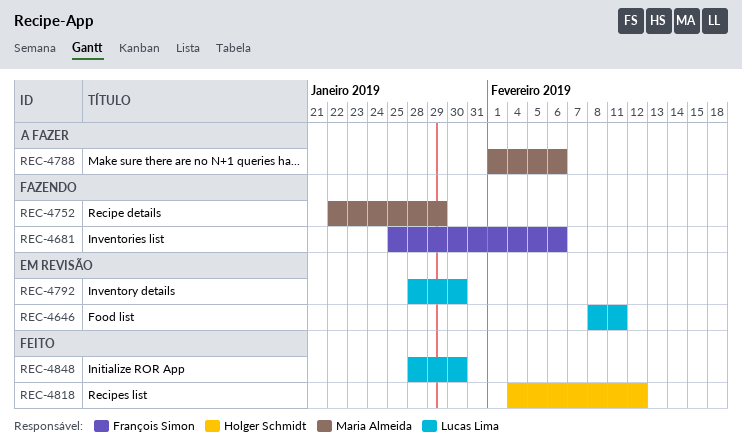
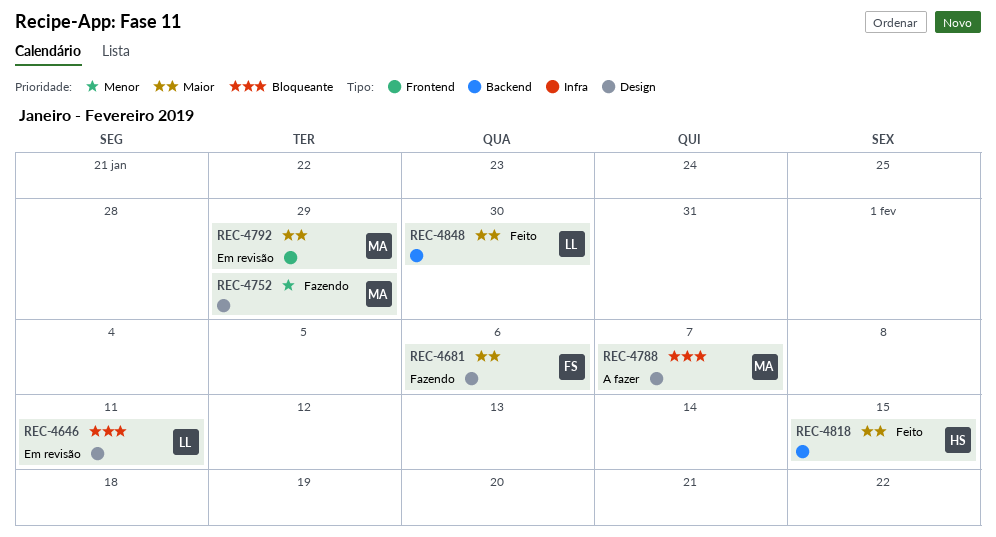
REC-4788, due: Feb 6 -> Feb 7
REC-4792, owner: Lucas Lima -> Maria Almeida
REC-4792, due: Jan 30 -> Jan 29
REC-4818, due: Feb 12 -> Feb 15

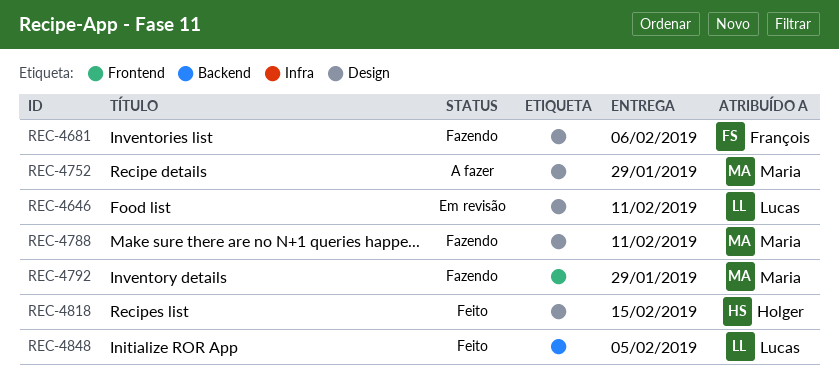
REC-4752, status: Fazendo -> A fazer
REC-4788, status: A fazer -> Fazendo
REC-4788, due: Feb 7 -> Feb 11
REC-4792, status: Em revisão -> Fazendo
REC-4818, label: Backend -> Design
REC-4848, due: Jan 30 -> Feb 5

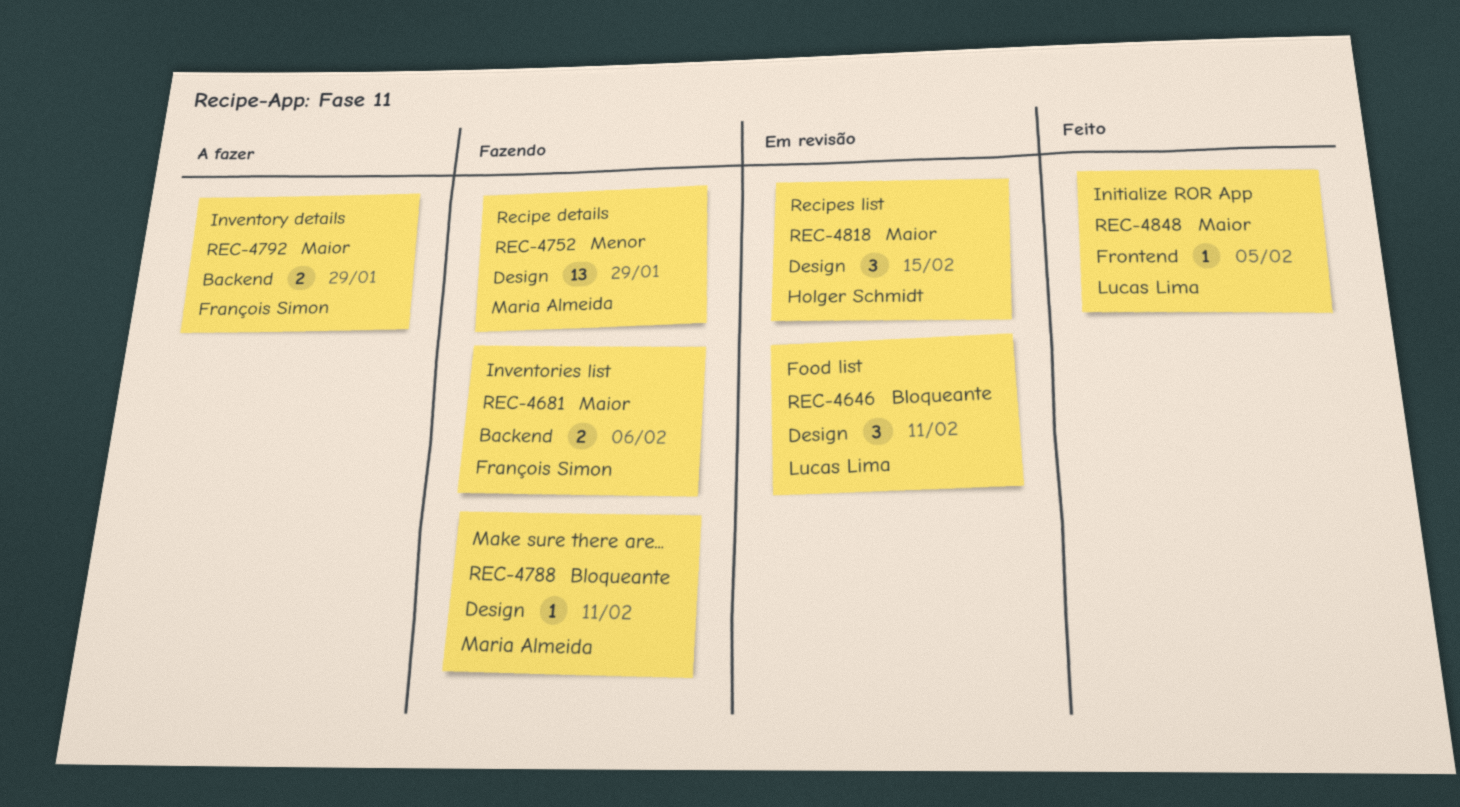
REC-4681, label: Design -> Backend
REC-4752, status: A fazer -> Fazendo
REC-4792, status: Fazendo -> A fazer
REC-4792, owner: Maria Almeida -> François Simon
REC-4792, label: Frontend -> Backend
REC-4818, status: Feito -> Em revisão
REC-4848, label: Backend -> Frontend

